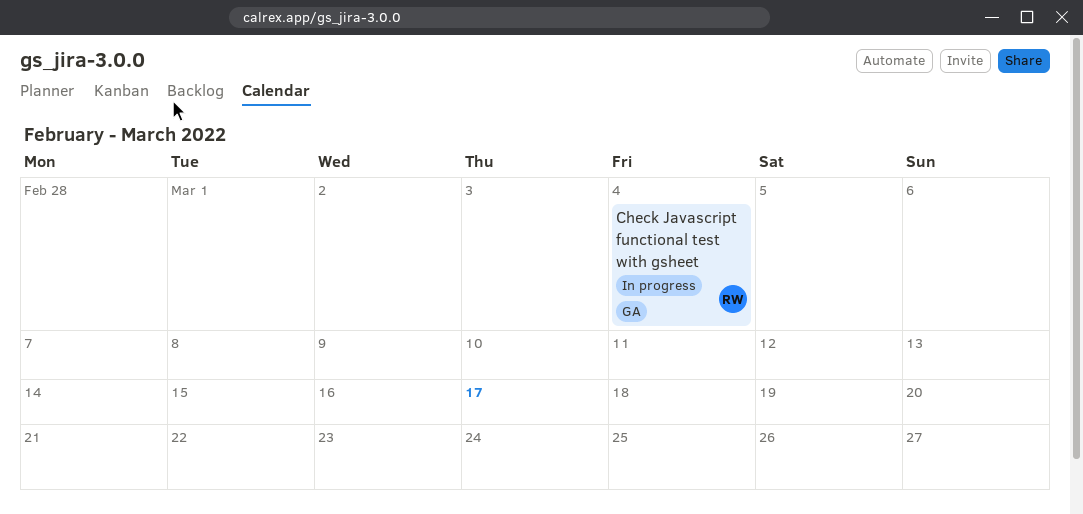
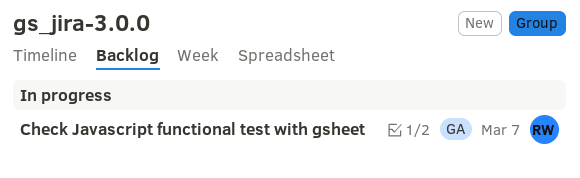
Check Javascript functional test with gsheet, due: Mar 4 -> Mar 7

